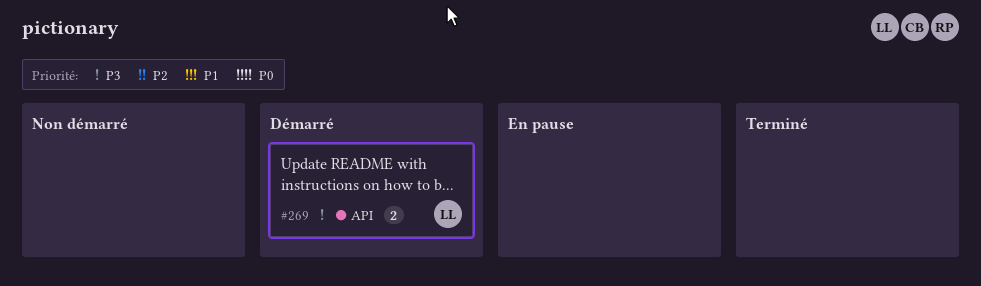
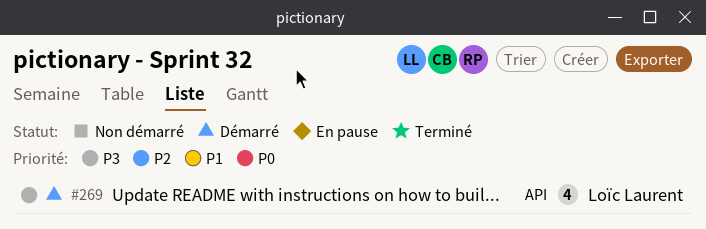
#269, estimate: 2 -> 4

